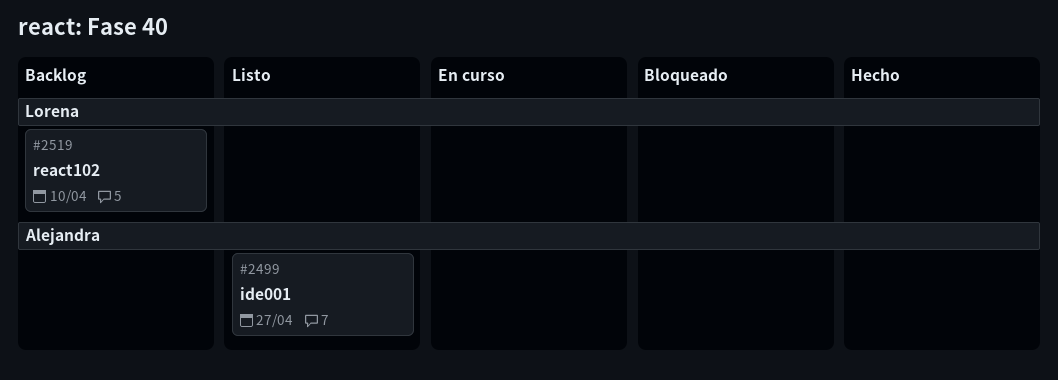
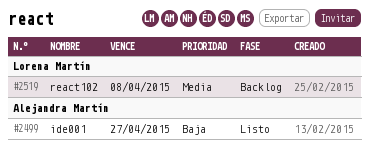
#2519, due: Apr 10 -> Apr 8

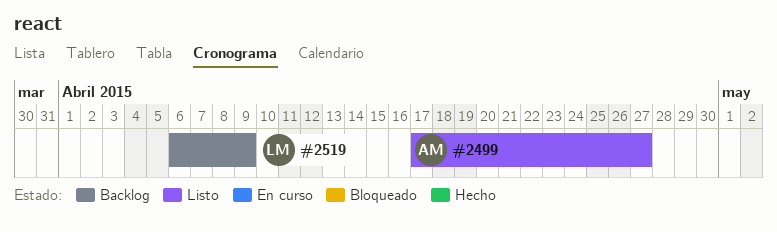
#2519, due: Apr 8 -> Apr 9

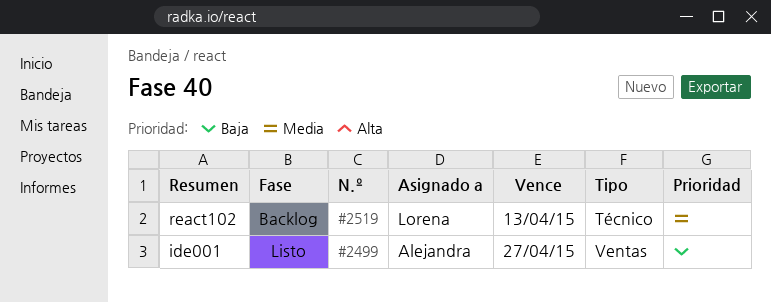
#2519, due: Apr 9 -> Apr 13

